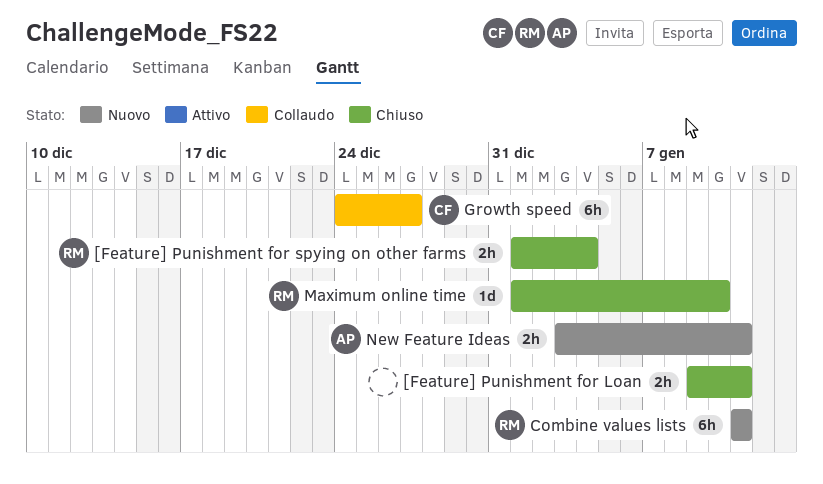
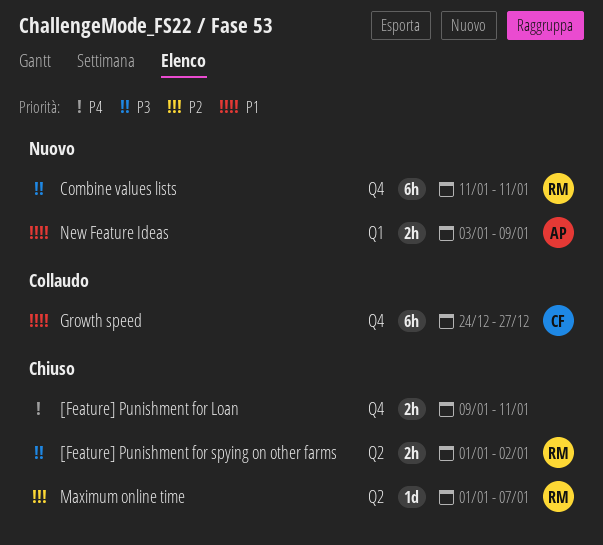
[Feature] Punishment for spying on other farms, due: Jan 4 -> Jan 2
Maximum online time, due: Jan 10 -> Jan 7
New Feature Ideas, due: Jan 11 -> Jan 9

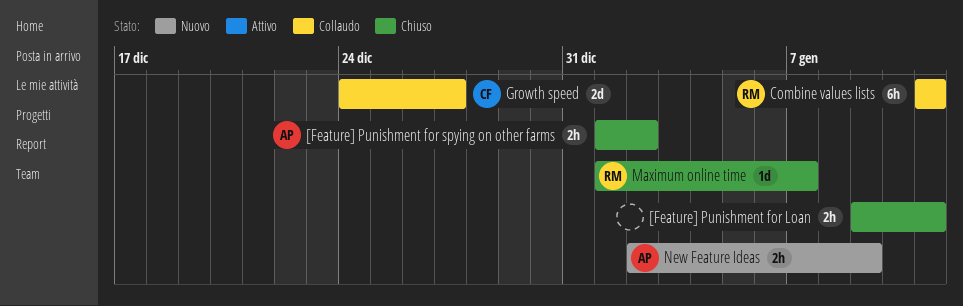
[Feature] Punishment for spying on other farms, owner: RM -> AP
Combine values lists, status: Nuovo -> Collaudo
Growth speed, estimate: 6h -> 2d
New Feature Ideas, start: Jan 3 -> Jan 2

